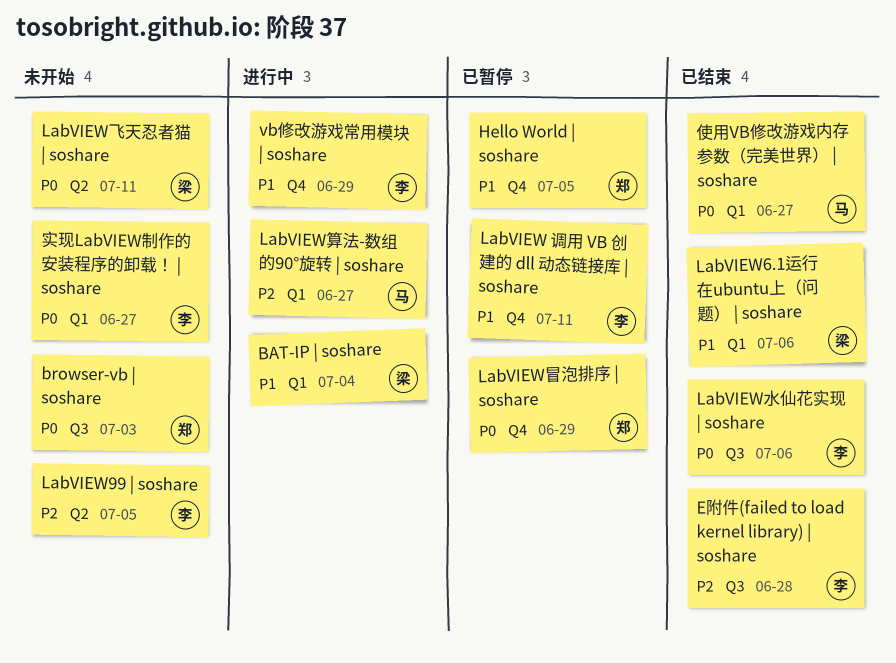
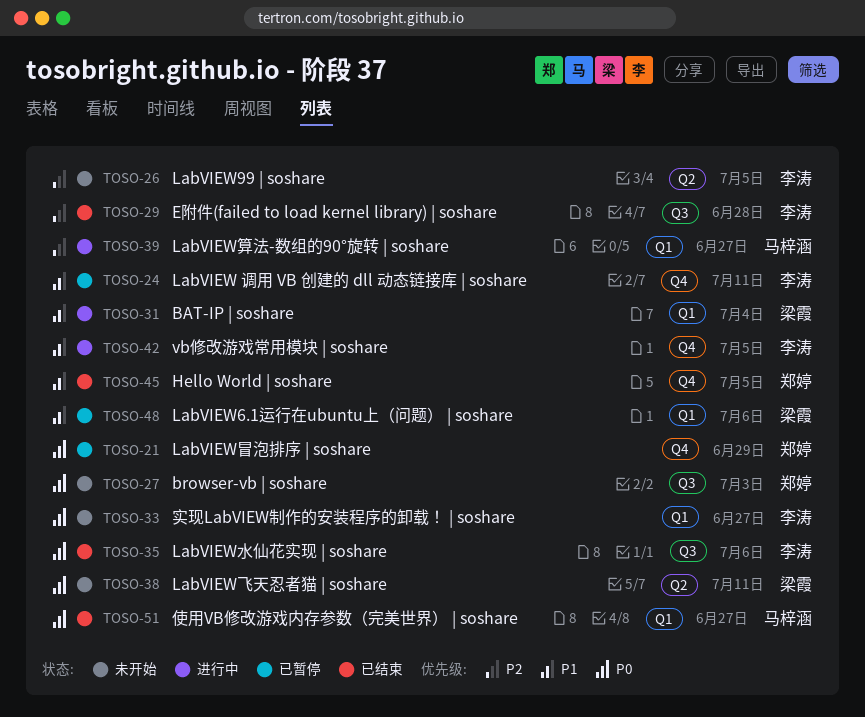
Hello World | soshare, status: 已暂停 -> 已结束
LabVIEW6.1运行在ubuntu上（问题） | soshare, status: 已结束 -> 已暂停
vb修改游戏常用模块 | soshare, due: Jun 29 -> Jul 5

